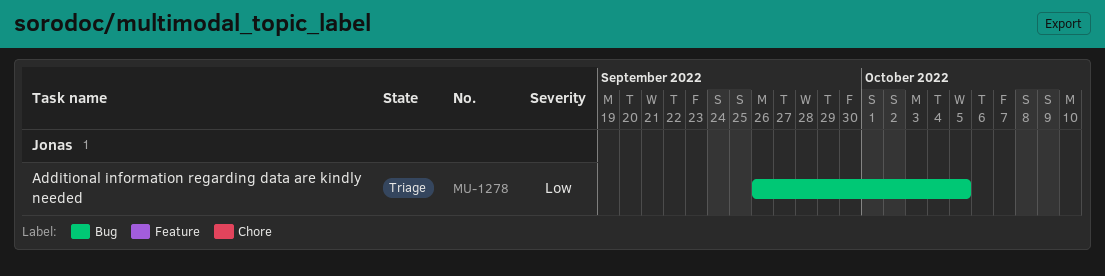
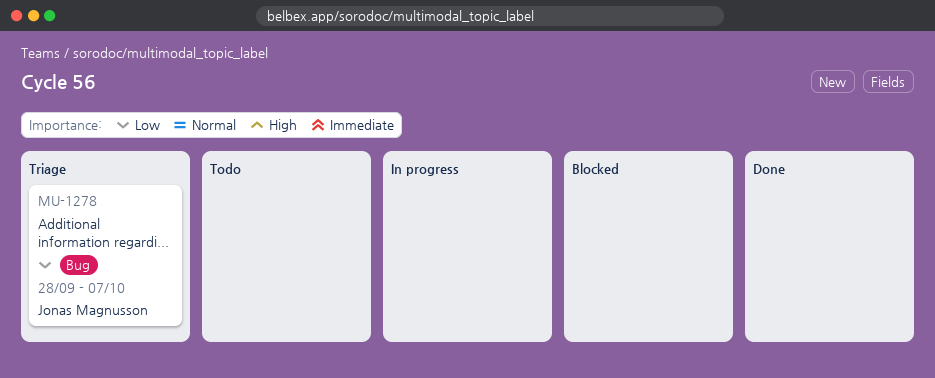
MU-1278, start: Sep 26 -> Sep 28
MU-1278, due: Oct 5 -> Oct 7

